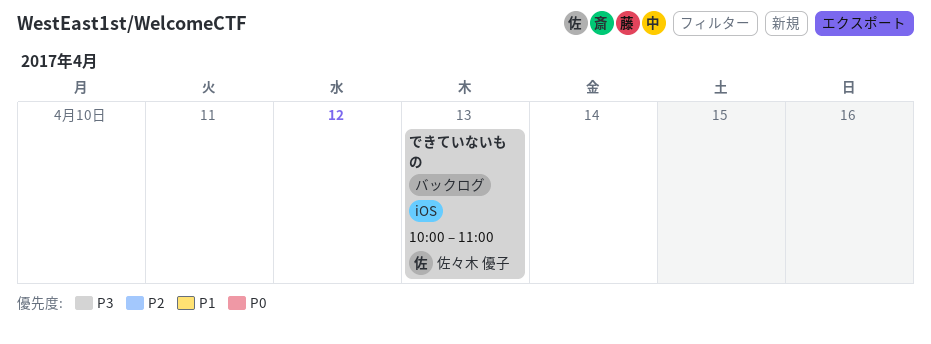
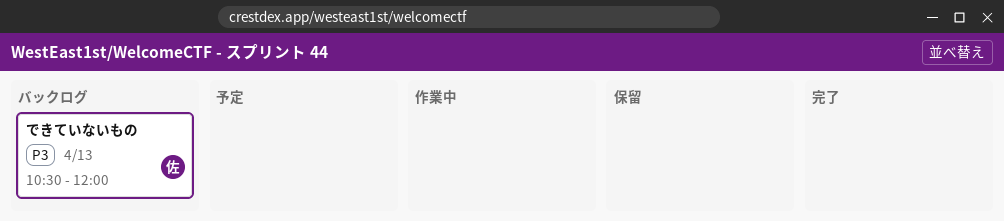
できていないもの, begins: 10:00 -> 10:30
できていないもの, ends: 11:00 -> 12:00

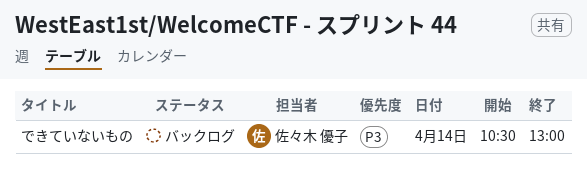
できていないもの, day: Apr 13 -> Apr 14
できていないもの, ends: 12:00 -> 13:00

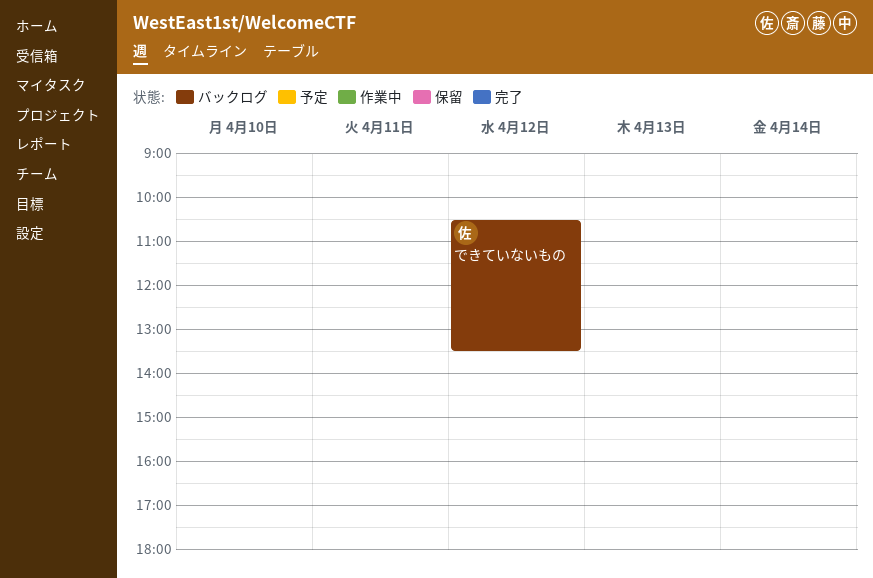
できていないもの, day: Apr 14 -> Apr 12
できていないもの, ends: 13:00 -> 13:30

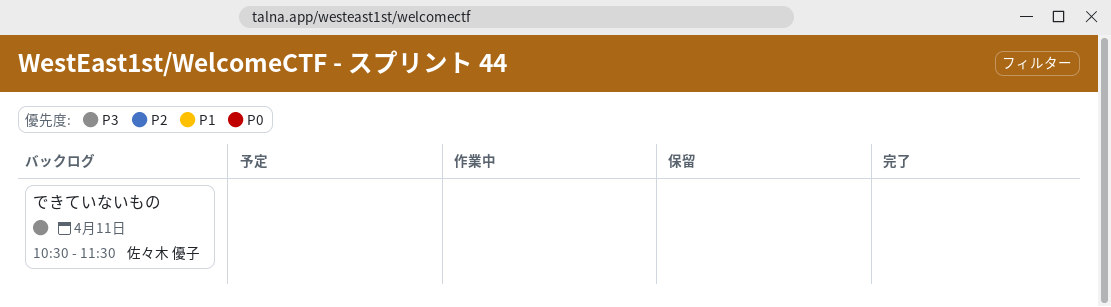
できていないもの, day: Apr 12 -> Apr 11
できていないもの, ends: 13:30 -> 11:30

